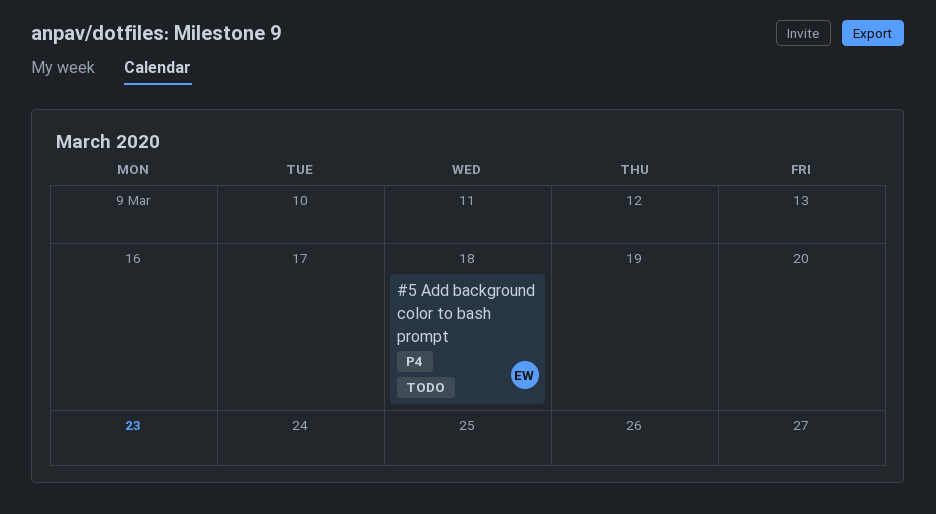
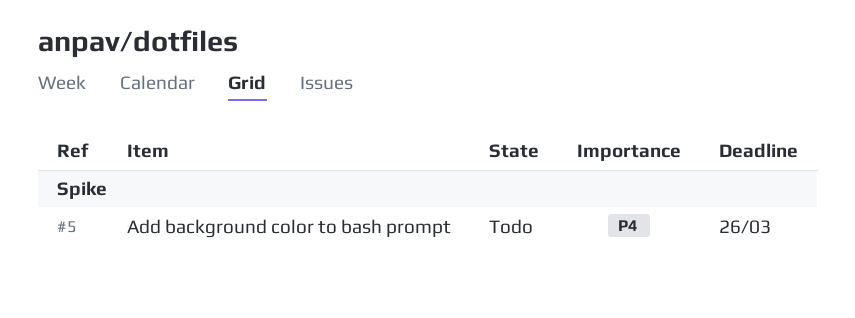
#5, due: Mar 18 -> Mar 26

